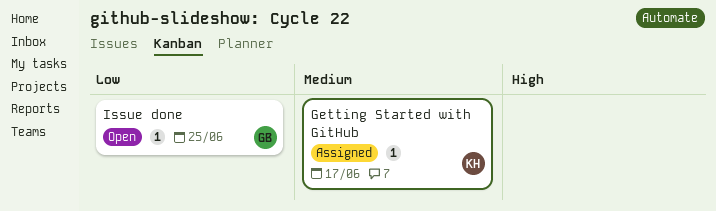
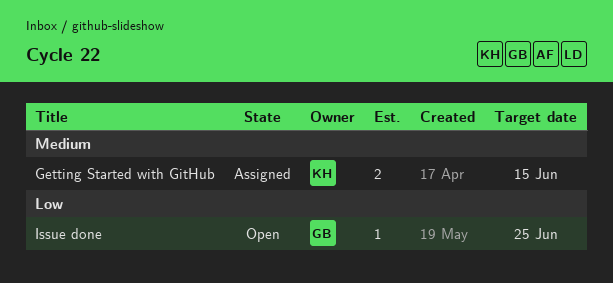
Getting Started with GitHub, estimate: 1 -> 2
Getting Started with GitHub, due: Jun 17 -> Jun 15

